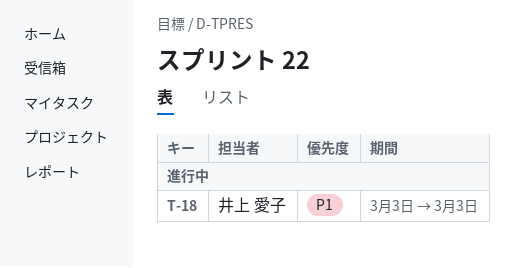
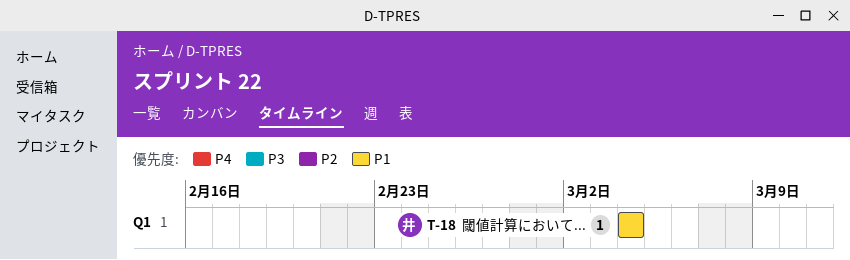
T-18, start: Mar 3 -> Mar 4
T-18, due: Mar 3 -> Mar 4

